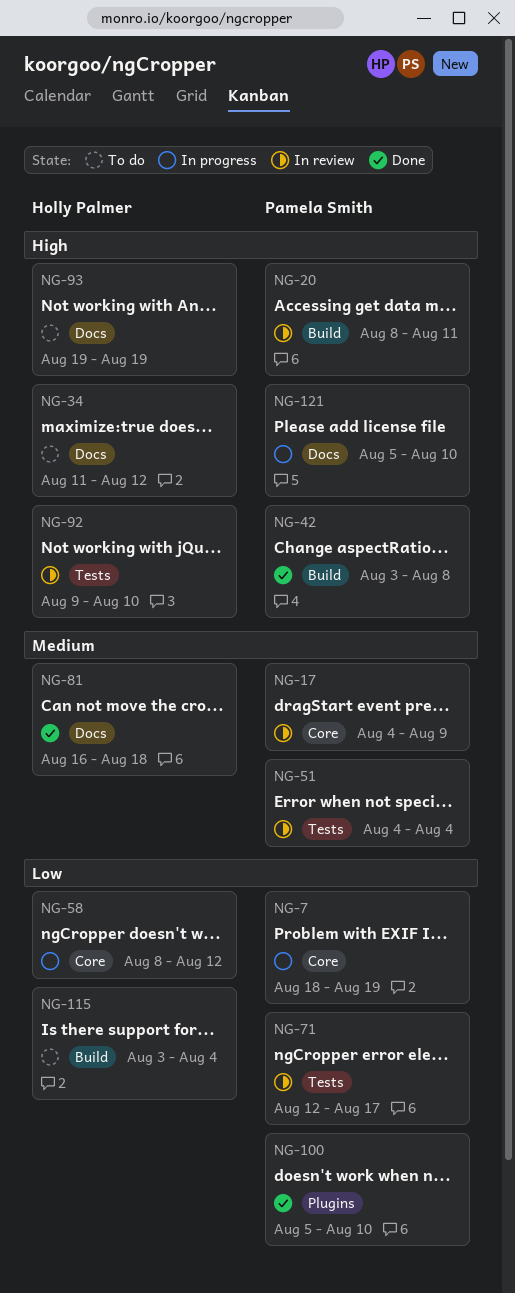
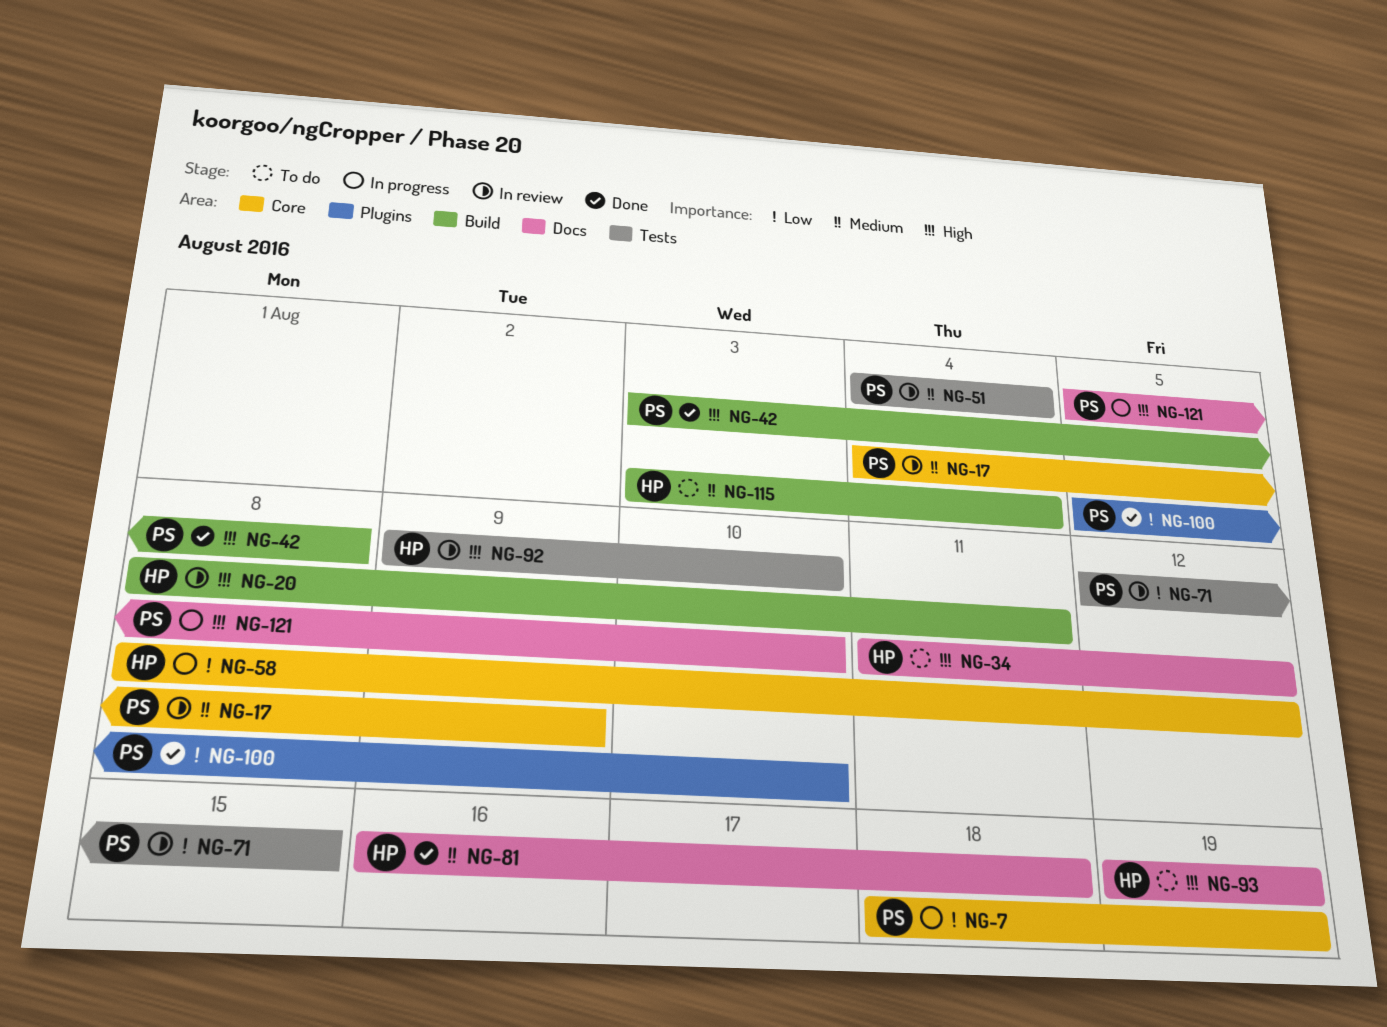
NG-20, owner: Pamela Smith -> Holly Palmer
NG-71, due: Aug 17 -> Aug 15
NG-115, priority: Low -> Medium

